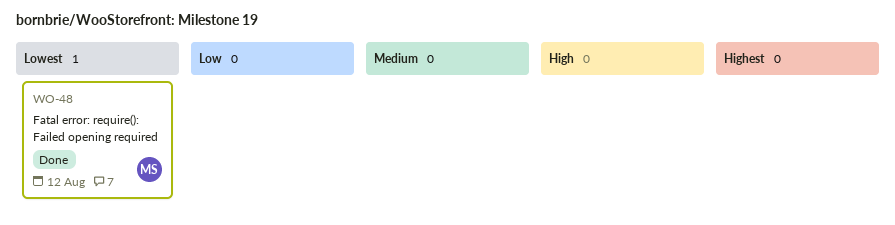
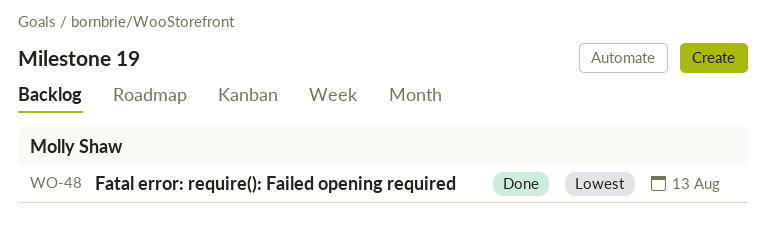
WO-48, due: Aug 12 -> Aug 13

